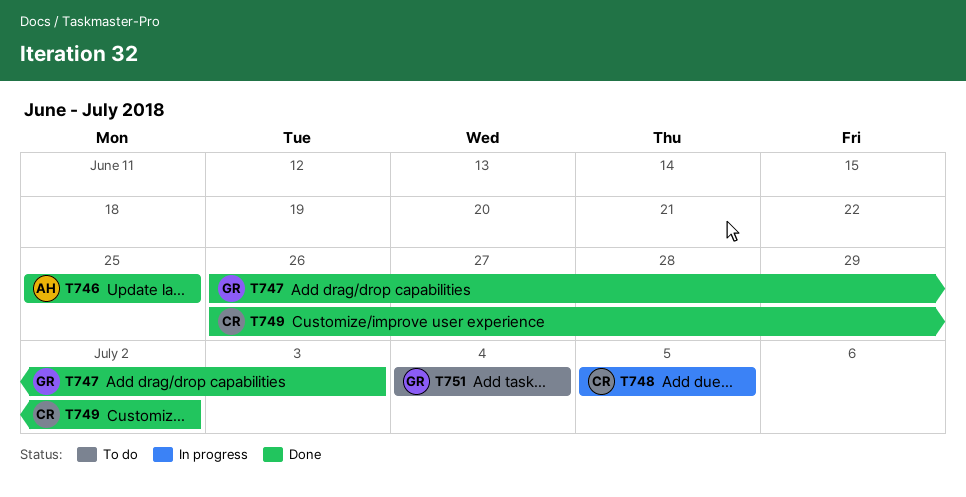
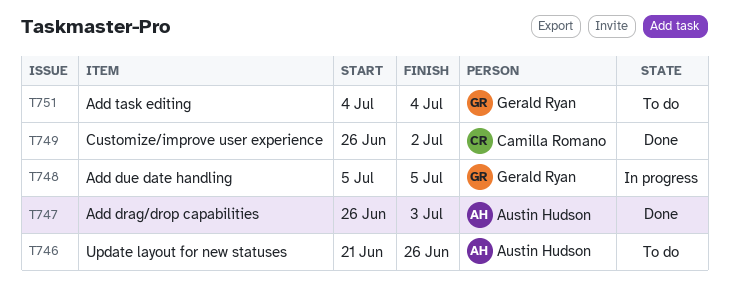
T746, status: Done -> To do
T746, start: Jun 25 -> Jun 21
T746, due: Jun 25 -> Jun 26
T747, owner: Gerald Ryan -> Austin Hudson
T748, owner: Camilla Romano -> Gerald Ryan

